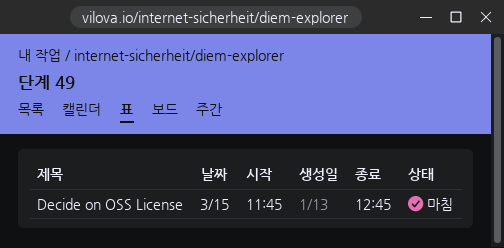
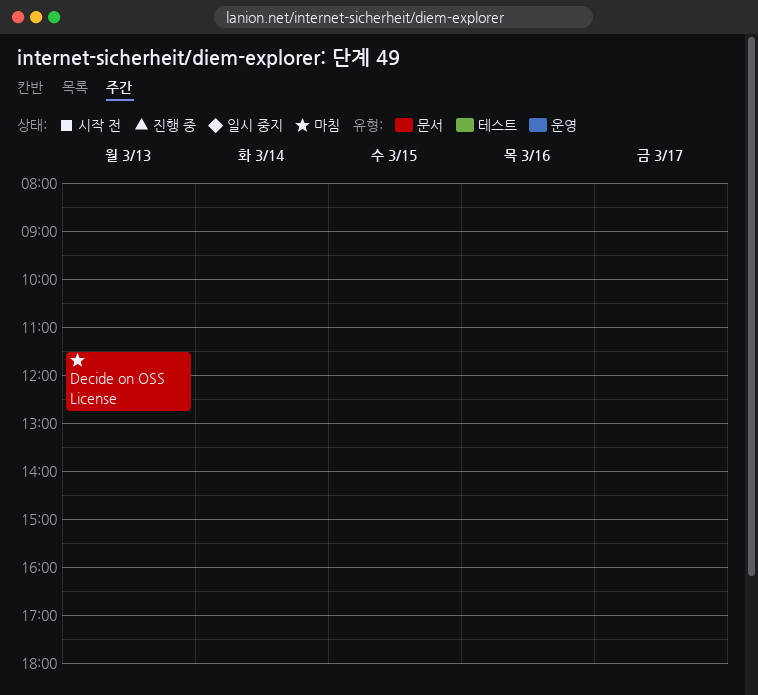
Decide on OSS License, day: Mar 15 -> Mar 13
Decide on OSS License, begins: 11:45 -> 11:30

